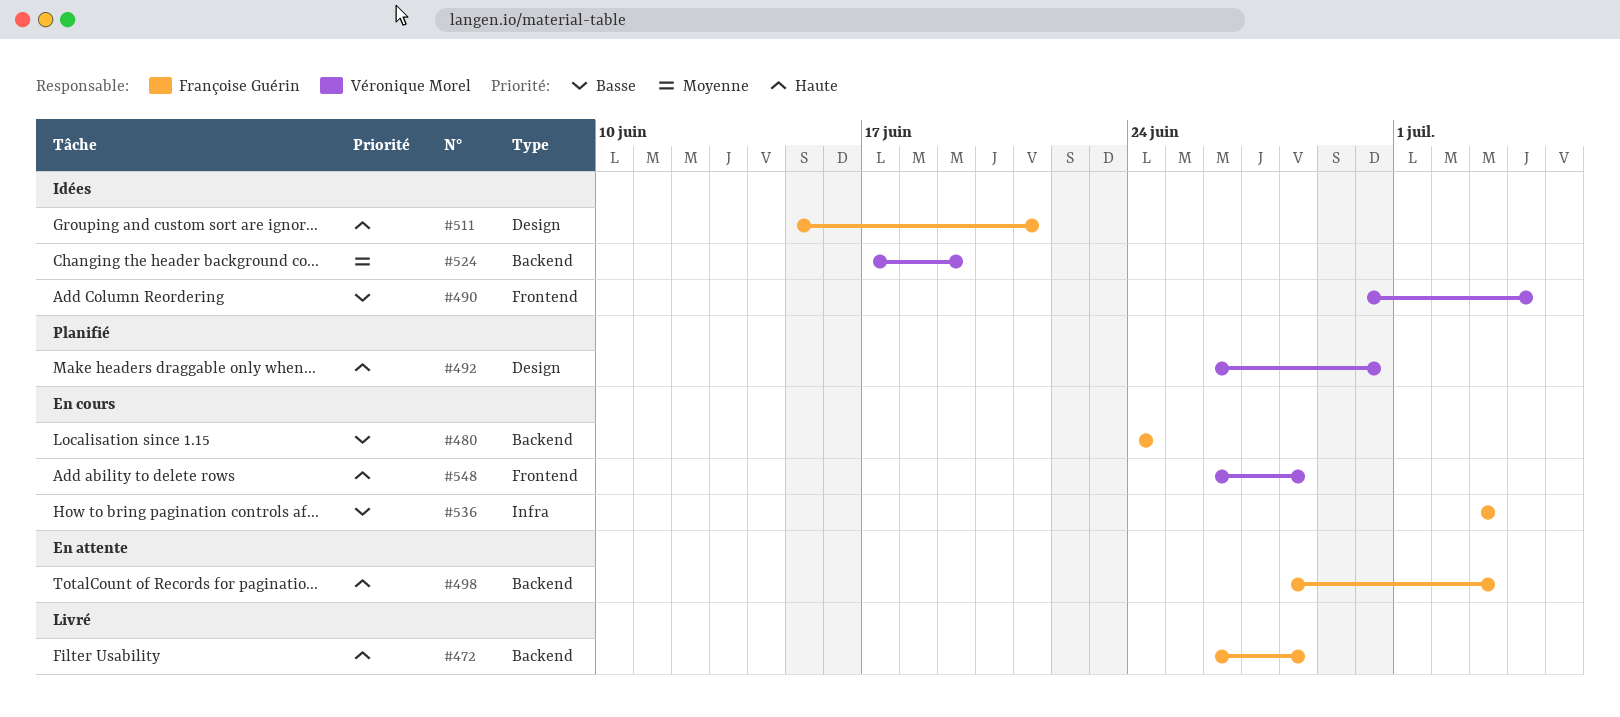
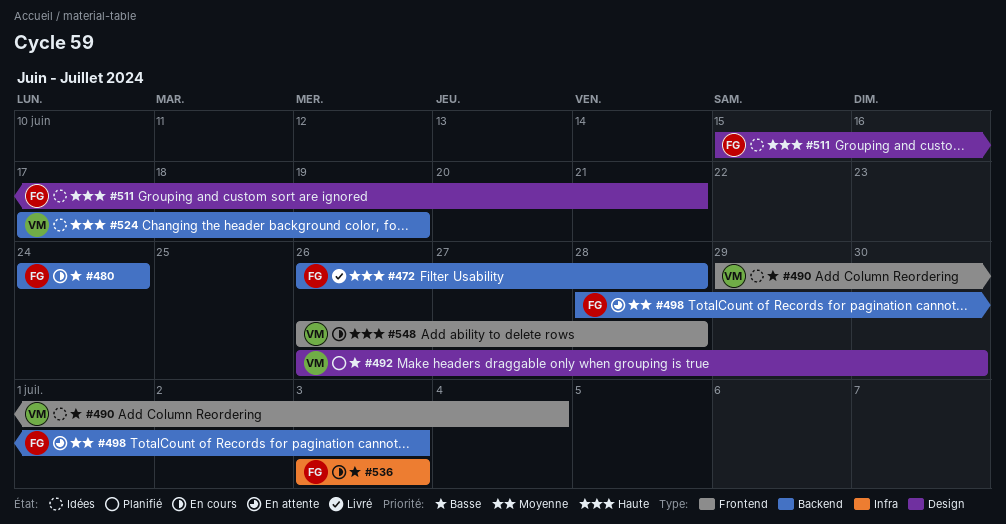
#490, start: Jun 30 -> Jun 29
#492, priority: Haute -> Basse
#498, priority: Haute -> Moyenne
#524, priority: Moyenne -> Haute

